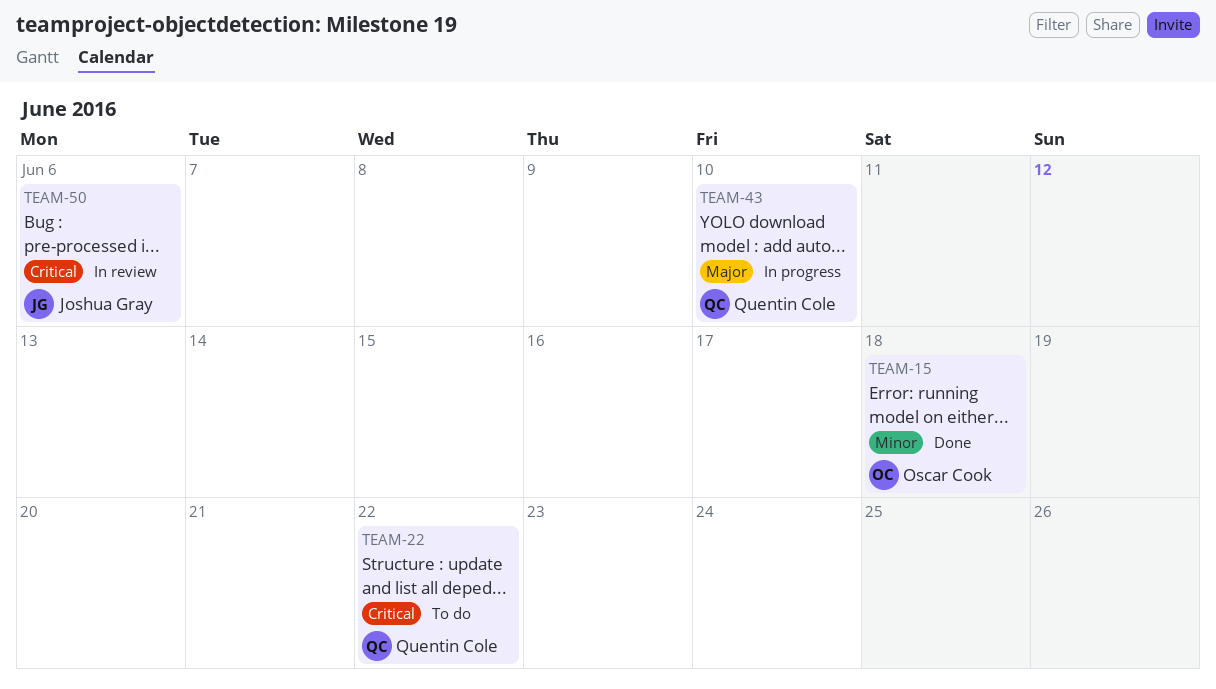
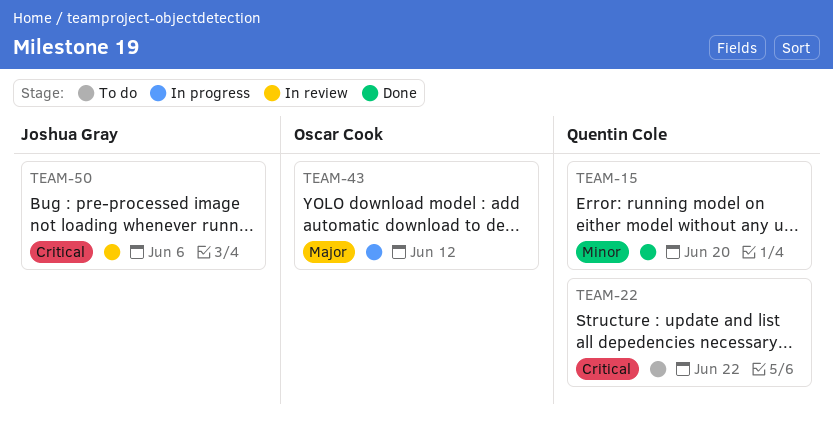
TEAM-15, owner: Oscar Cook -> Quentin Cole
TEAM-15, due: Jun 18 -> Jun 20
TEAM-43, owner: Quentin Cole -> Oscar Cook
TEAM-43, due: Jun 10 -> Jun 12

